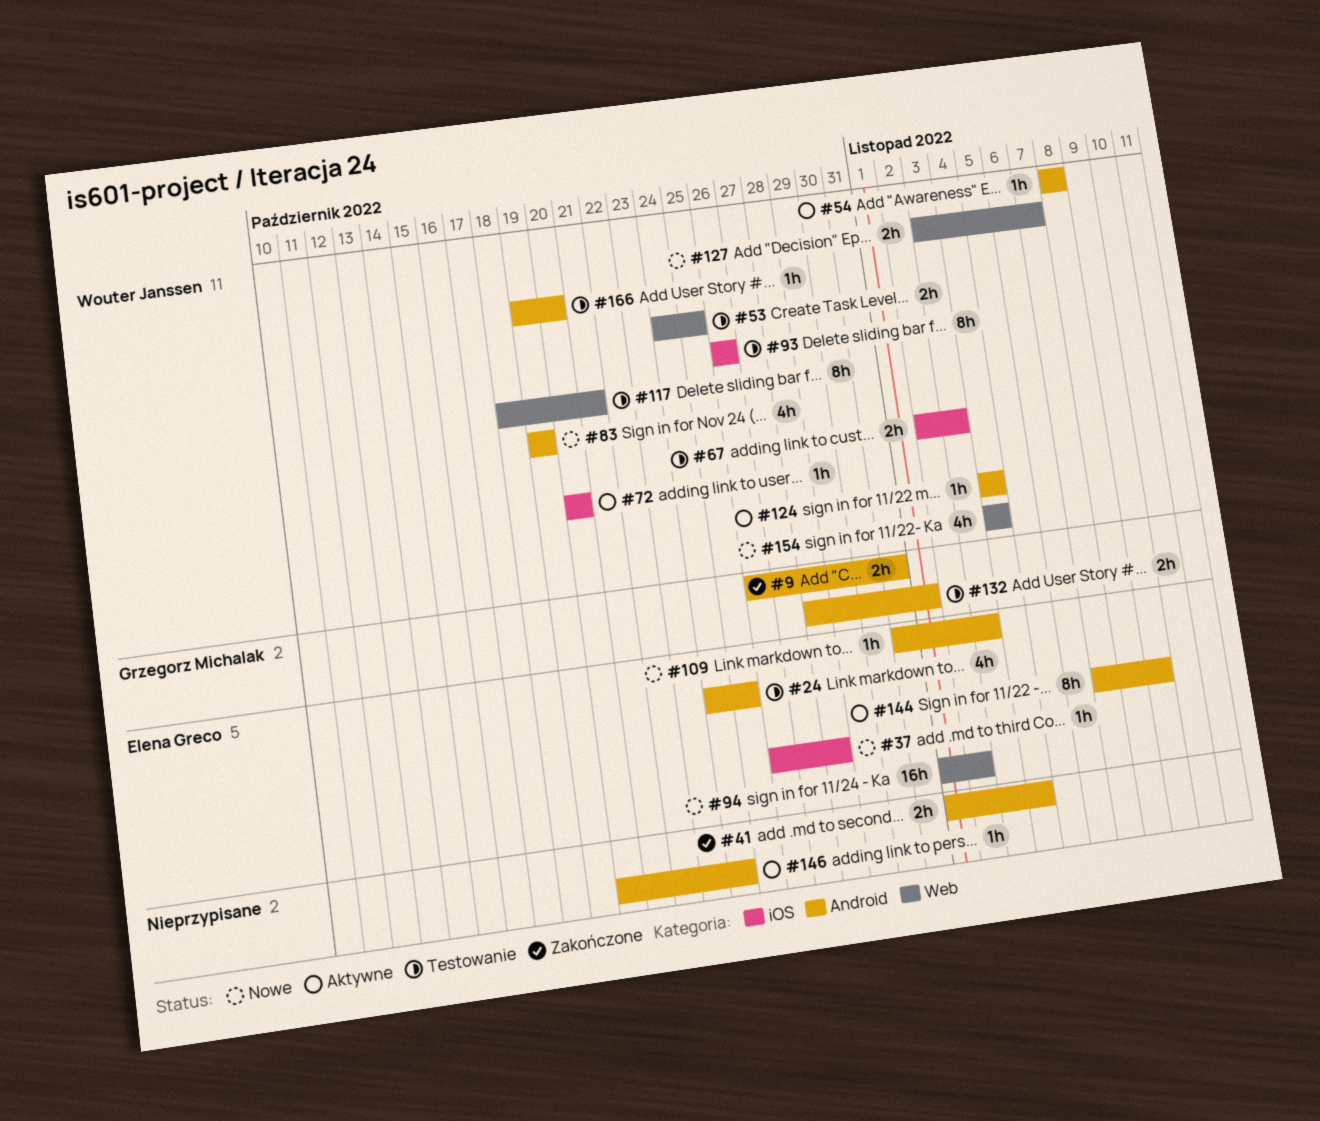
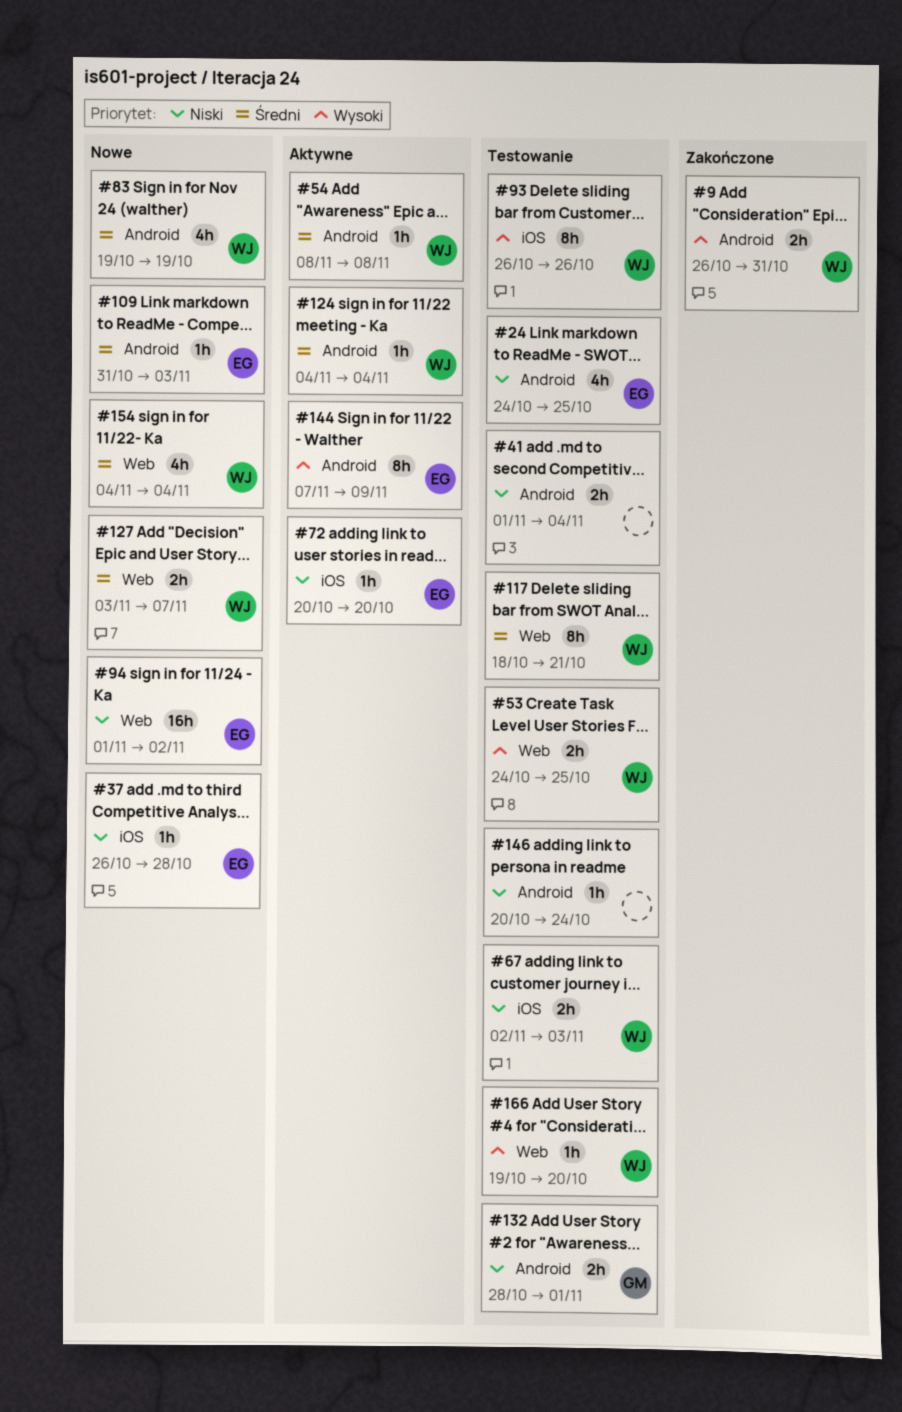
#9, owner: Grzegorz Michalak -> Wouter Janssen
#41, status: Zakończone -> Testowanie
#72, owner: Wouter Janssen -> Elena Greco
#146, status: Aktywne -> Testowanie
#166, label: Android -> Web

